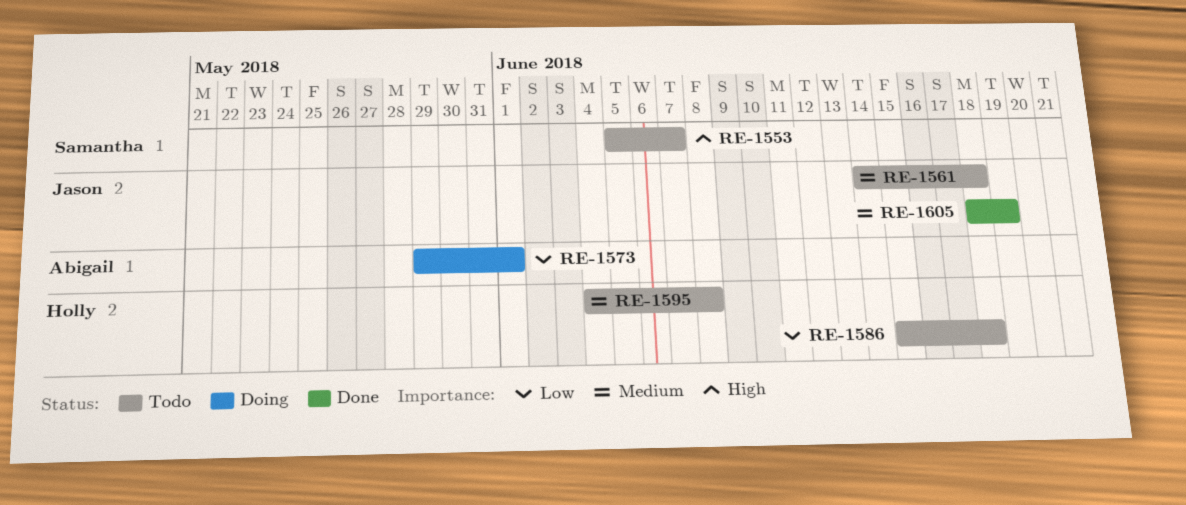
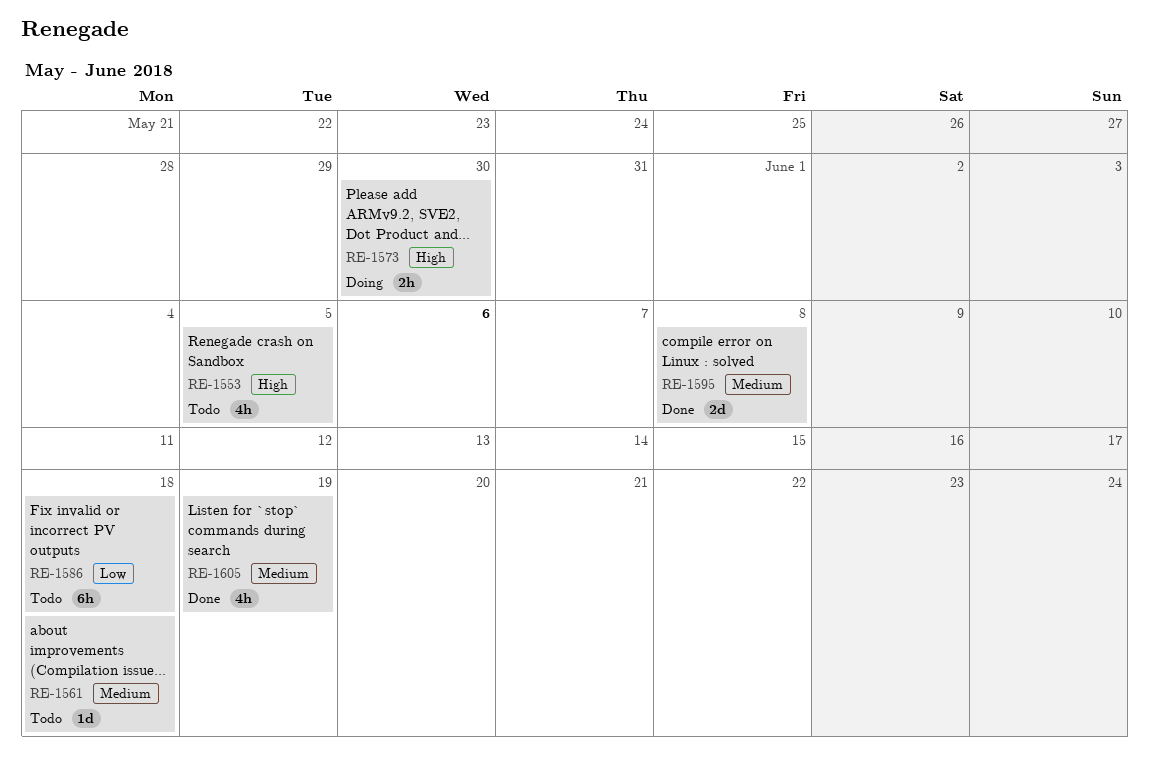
RE-1553, due: Jun 7 -> Jun 5
RE-1573, priority: Low -> High
RE-1573, due: Jun 1 -> May 30
RE-1595, status: Todo -> Done

